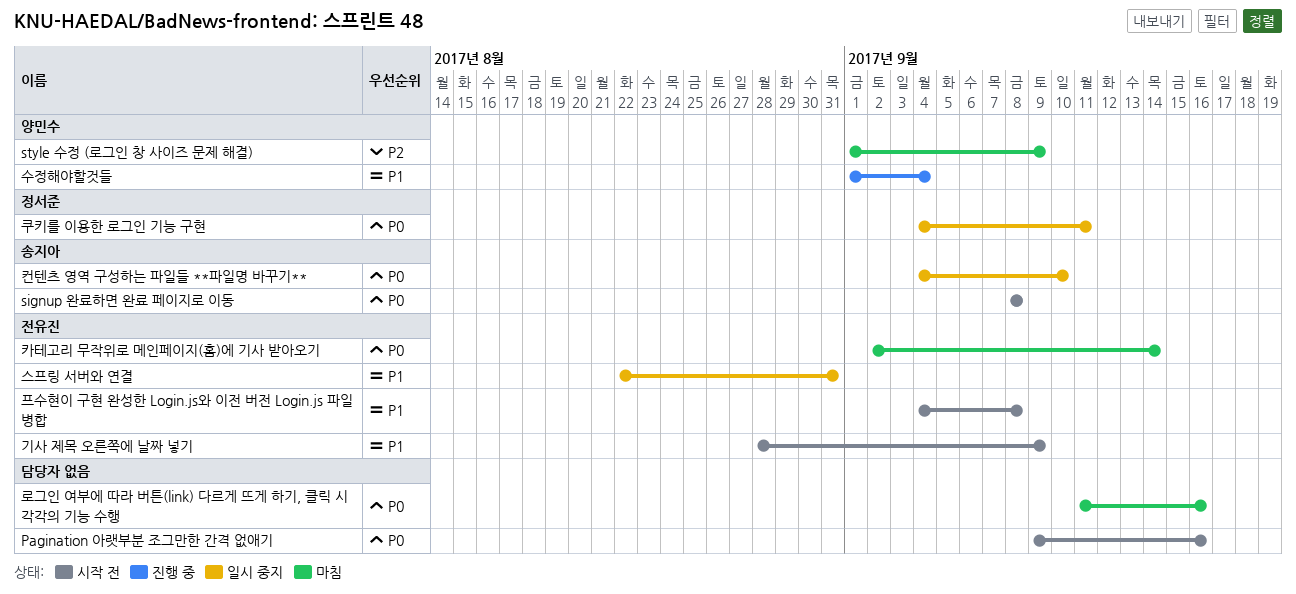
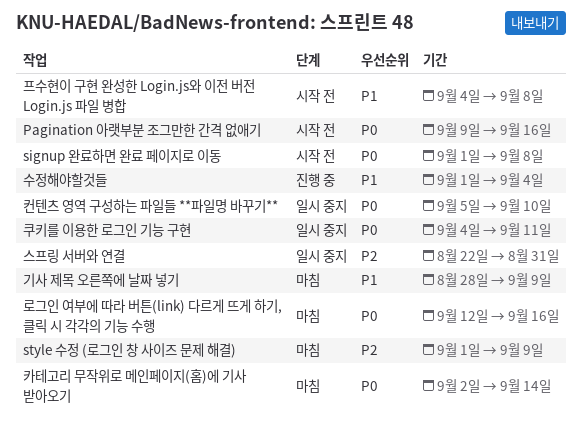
signup 완료하면 완료 페이지로 이동, start: Sep 8 -> Sep 1
기사 제목 오른쪽에 날짜 넣기, status: 시작 전 -> 마침
로그인 여부에 따라 버튼(link) 다르게 뜨게 하기, 클릭 시 각각의 기능 수행, start: Sep 11 -> Sep 12
스프링 서버와 연결, priority: P1 -> P2
컨텐츠 영역 구성하는 파일들 **파일명 바꾸기**, start: Sep 4 -> Sep 5

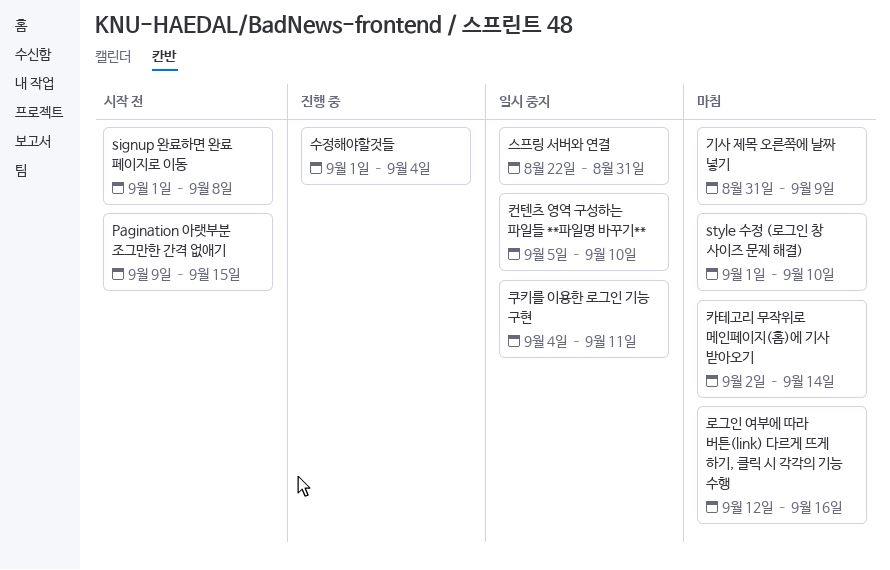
Pagination 아랫부분 조그만한 간격 없애기, due: Sep 16 -> Sep 15
style 수정 (로그인 창 사이즈 문제 해결), due: Sep 9 -> Sep 10
기사 제목 오른쪽에 날짜 넣기, start: Aug 28 -> Aug 31
프수현이 구현 완성한 Login.js와 이전 버전 Login.js 파일 병합: present -> none

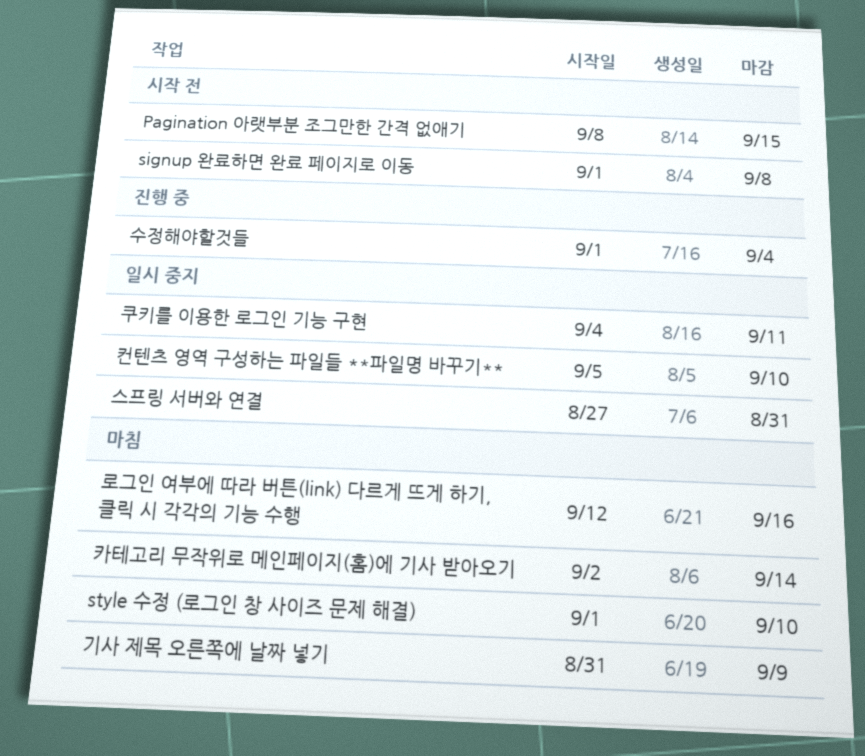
Pagination 아랫부분 조그만한 간격 없애기, start: Sep 9 -> Sep 8
스프링 서버와 연결, start: Aug 22 -> Aug 27

